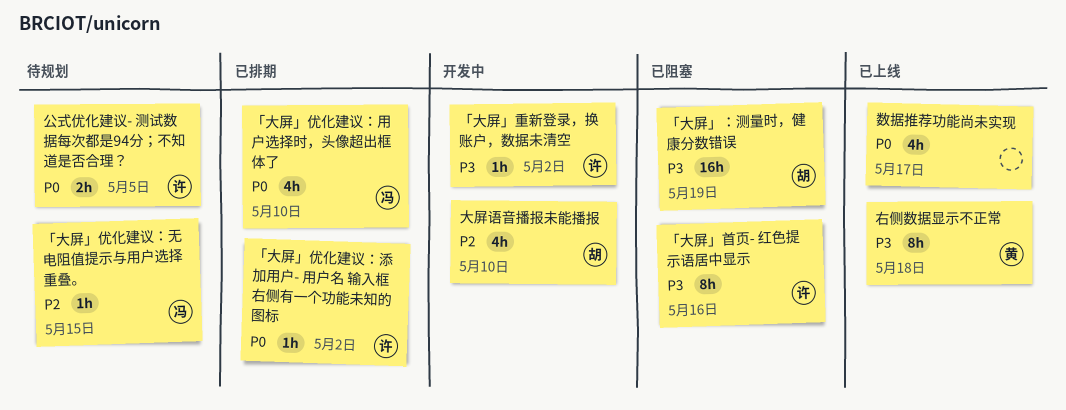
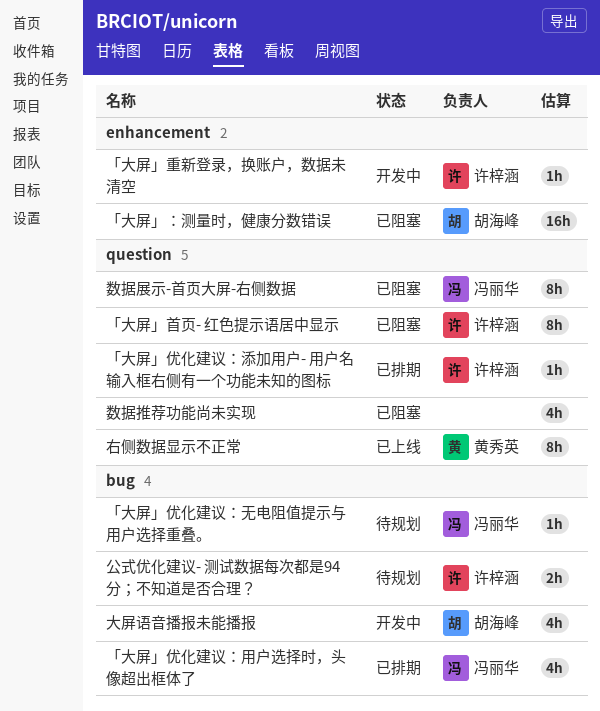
数据展示-首页大屏-右侧数据: none -> present
数据推荐功能尚未实现, status: 已上线 -> 已阻塞

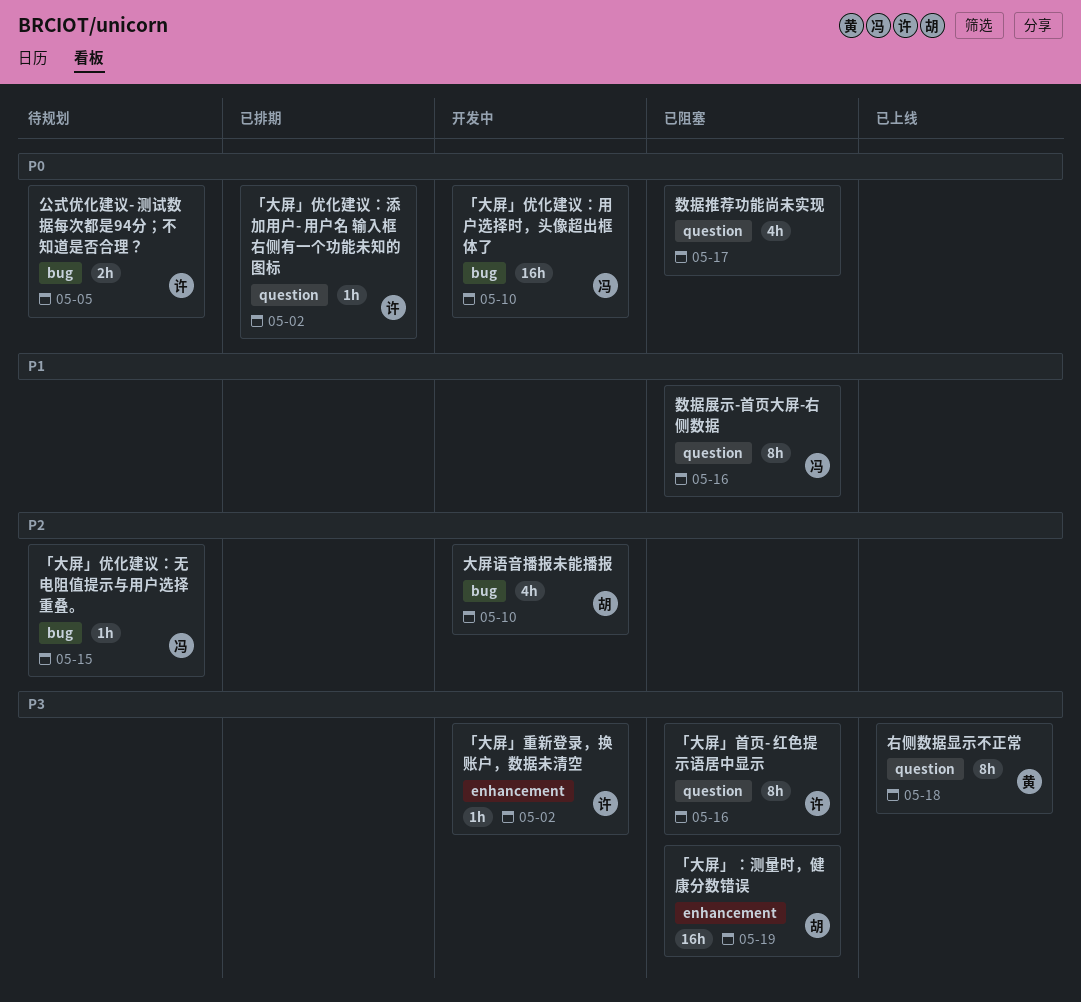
「大屏」优化建议：用户选择时，头像超出框体了, status: 已排期 -> 开发中
「大屏」优化建议：用户选择时，头像超出框体了, estimate: 4h -> 16h

